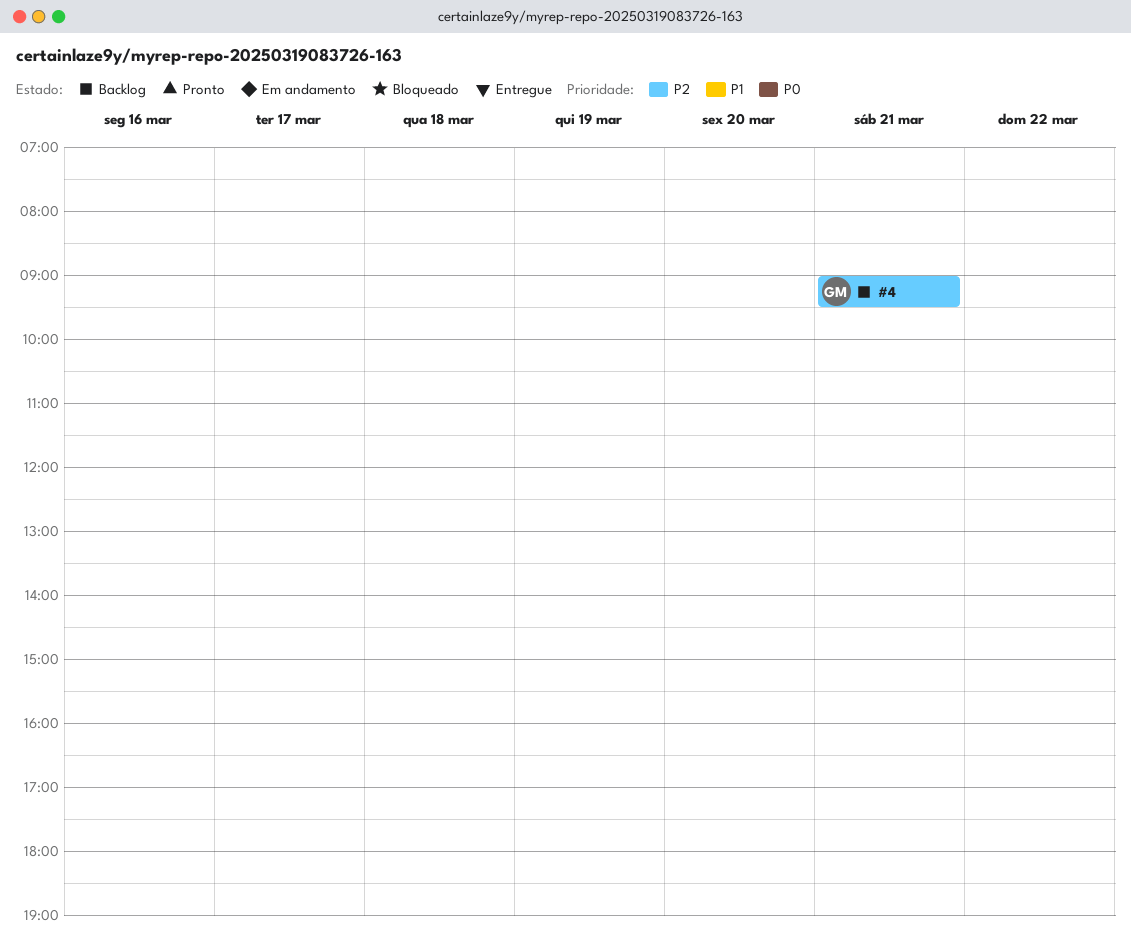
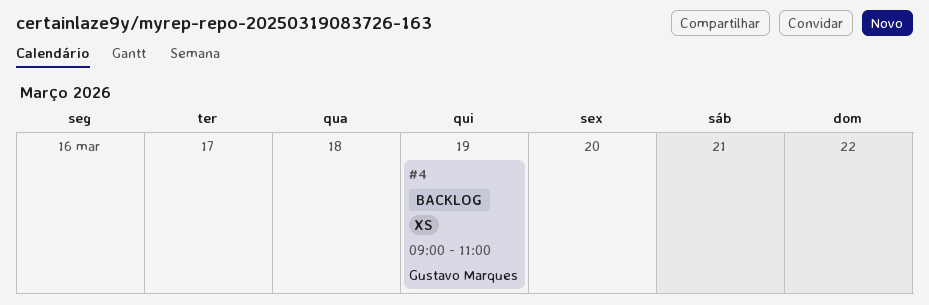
#4, day: Mar 21 -> Mar 19
#4, ends: 09:30 -> 11:00

